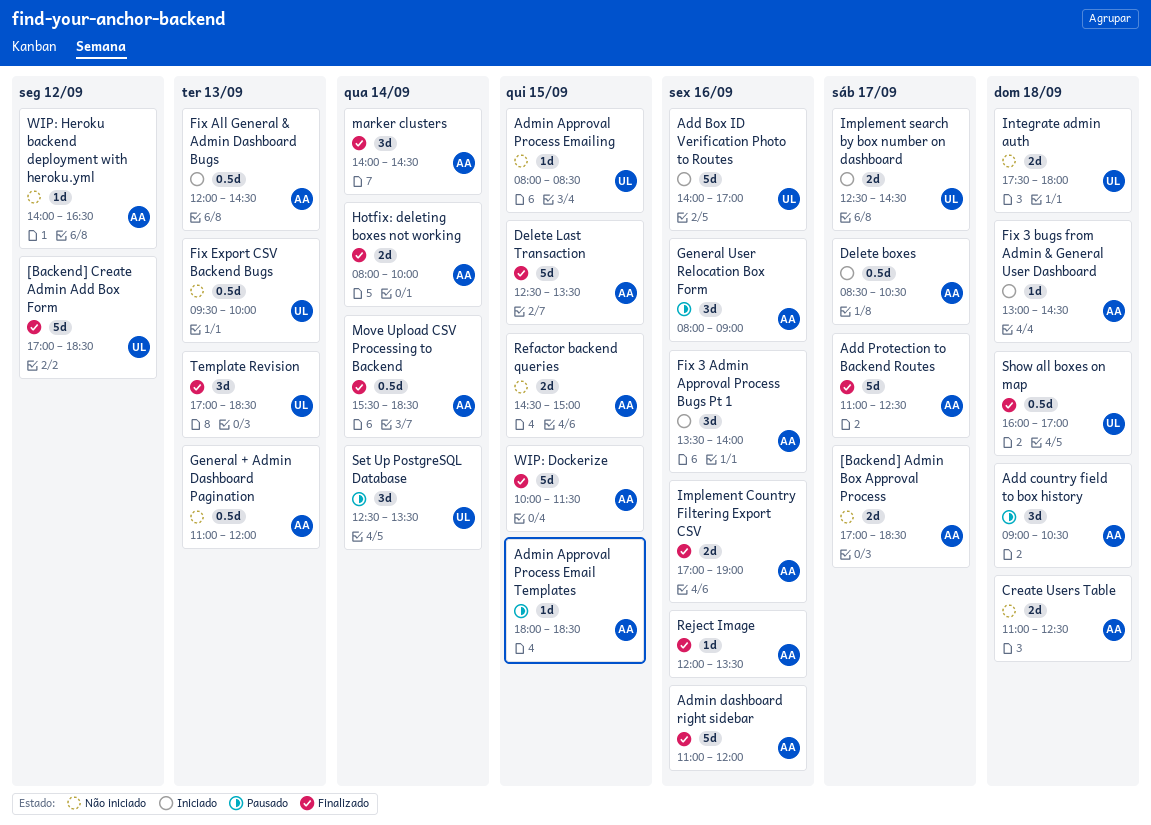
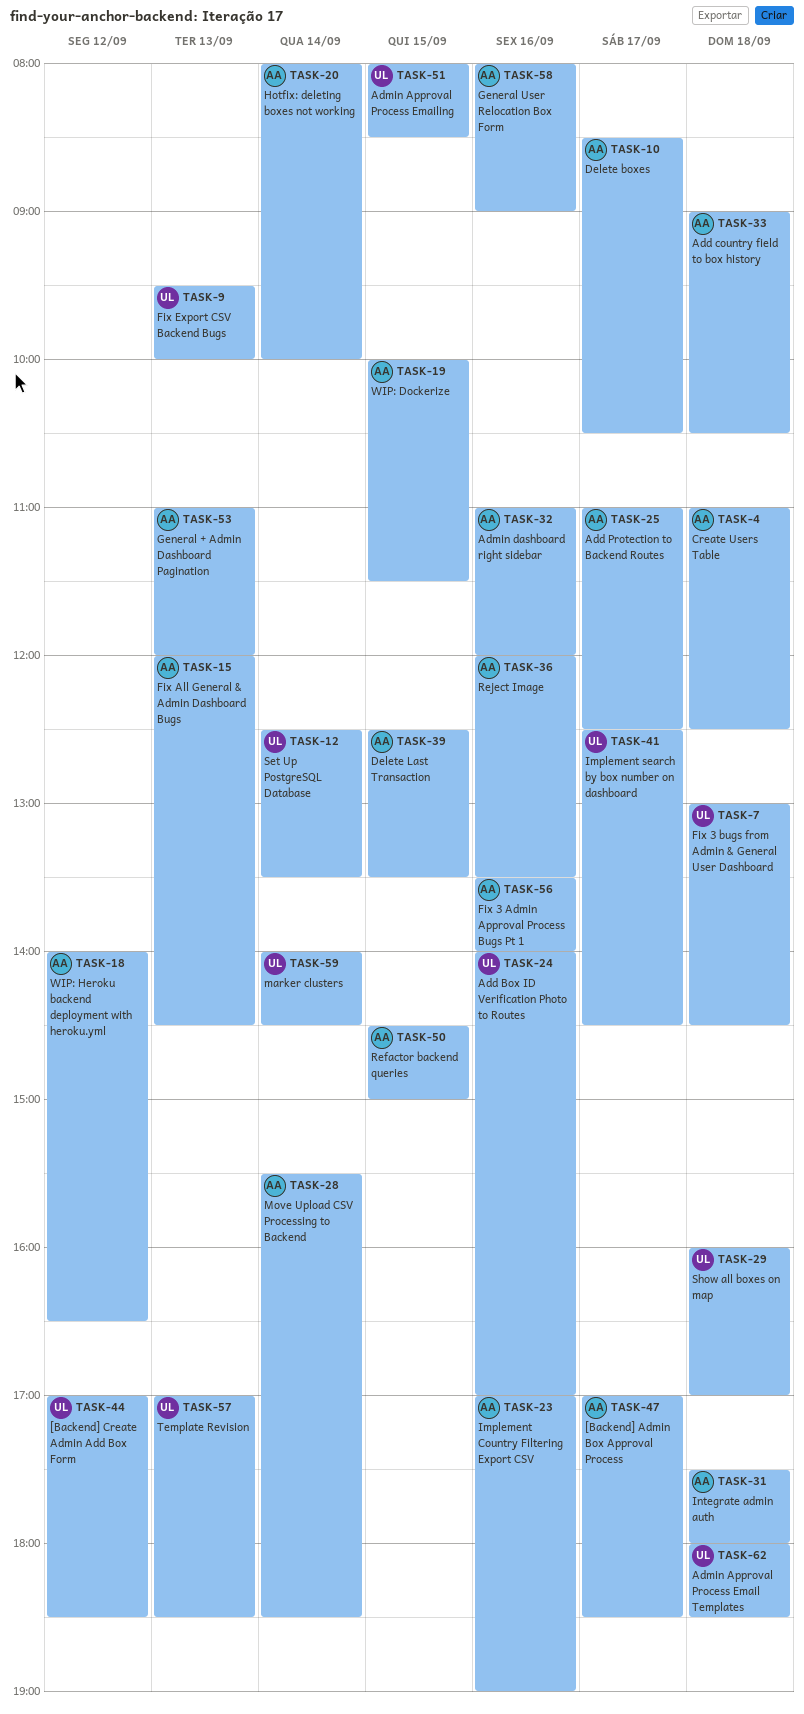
Admin Approval Process Email Templates, owner: AA -> UL
Admin Approval Process Email Templates, day: Sep 15 -> Sep 18
Fix 3 bugs from Admin & General User Dashboard, owner: AA -> UL
Integrate admin auth, owner: UL -> AA
marker clusters, owner: AA -> UL

